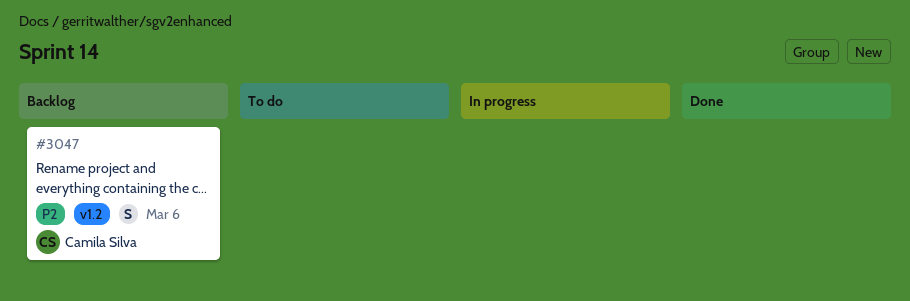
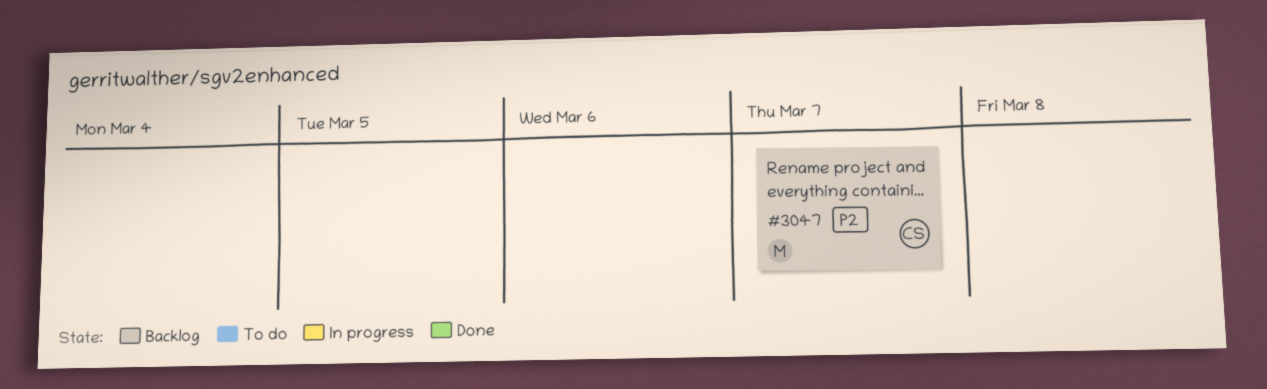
#3047, estimate: S -> M
#3047, due: Mar 6 -> Mar 7

